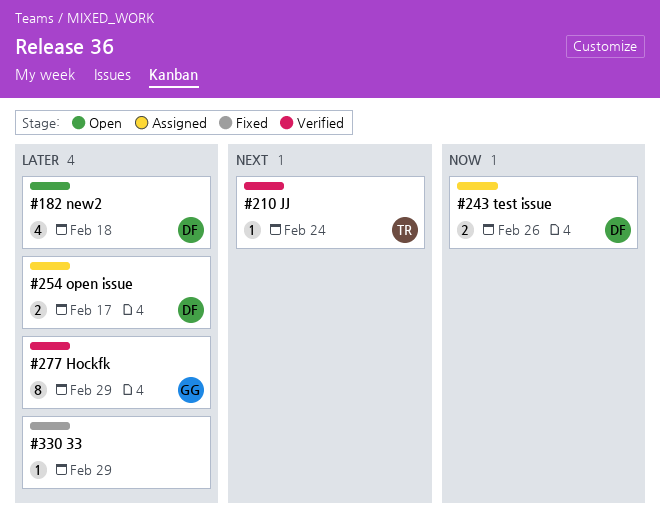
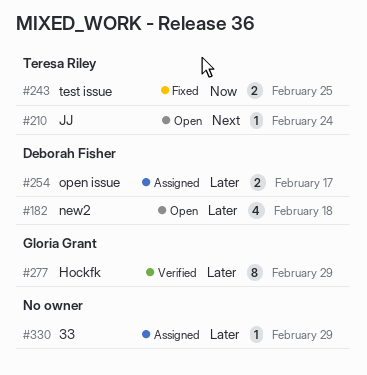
#210, status: Verified -> Open
#243, status: Assigned -> Fixed
#243, owner: Deborah Fisher -> Teresa Riley
#243, due: Feb 26 -> Feb 25
#330, status: Fixed -> Assigned

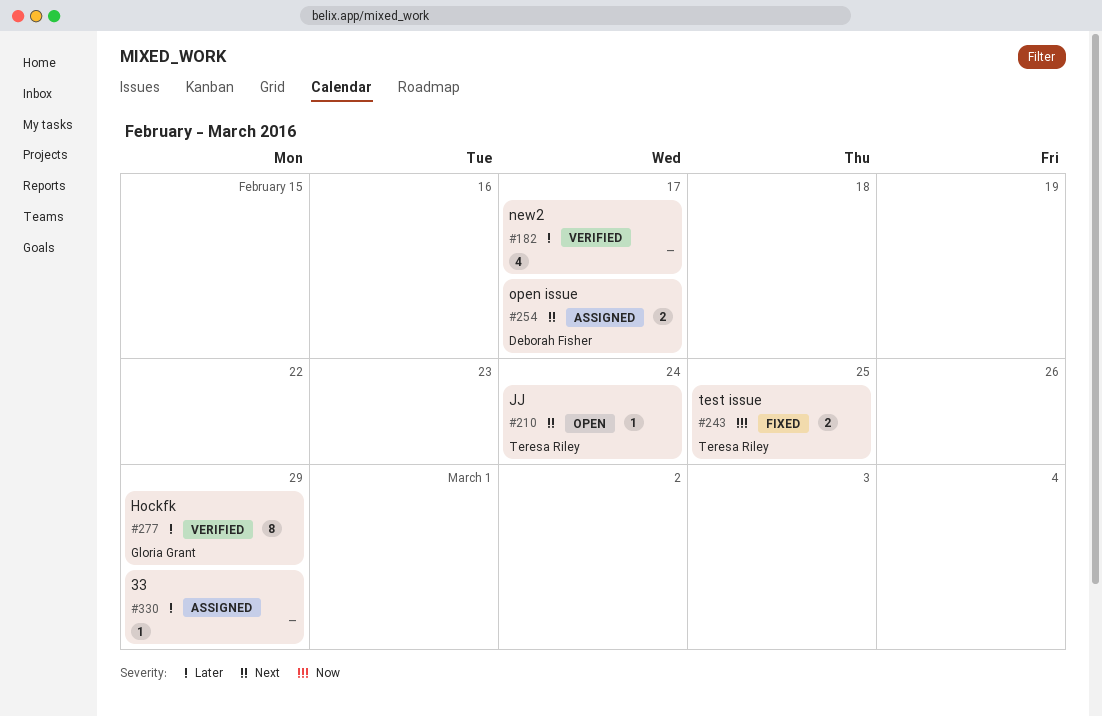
#182, status: Open -> Verified
#182, owner: Deborah Fisher -> none
#182, due: Feb 18 -> Feb 17
#254, priority: Later -> Next

